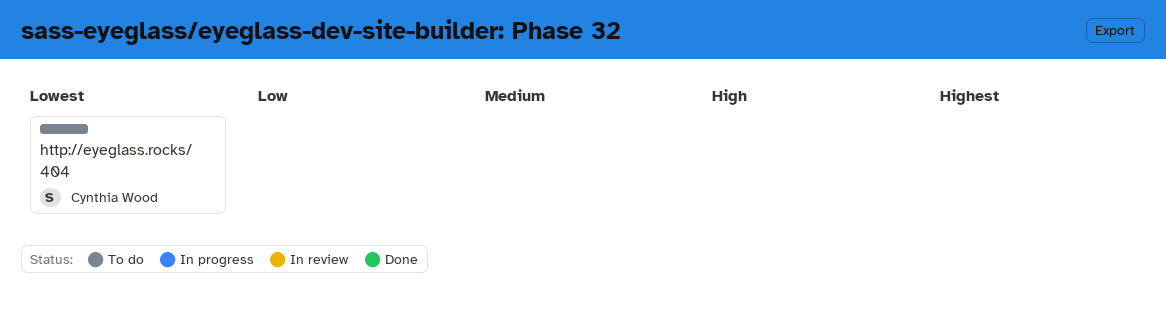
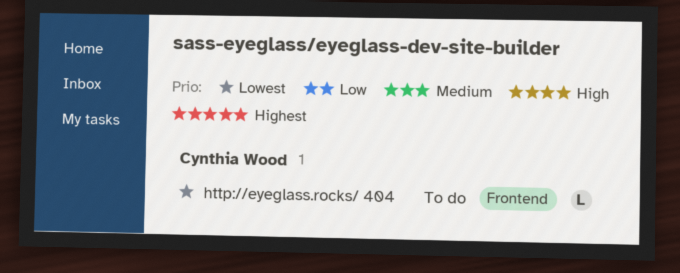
http://eyeglass.rocks/ 404, estimate: S -> L

